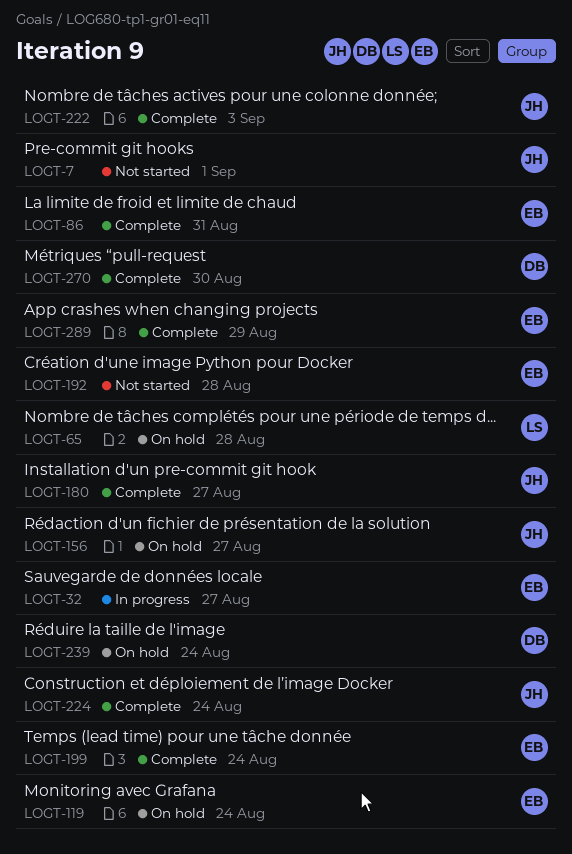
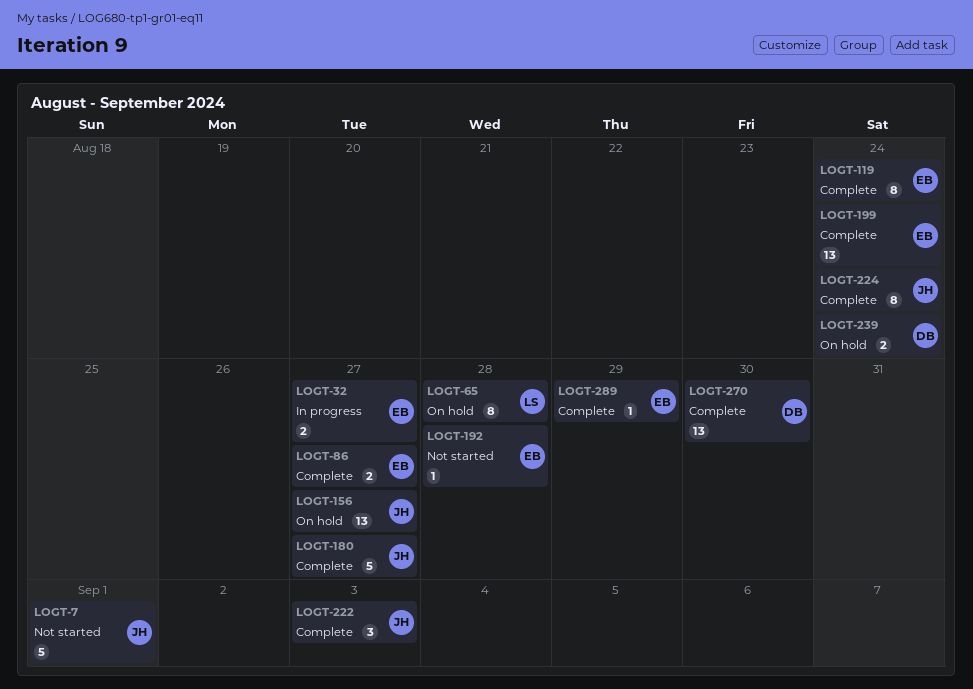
LOGT-86, due: Aug 31 -> Aug 27
LOGT-119, status: On hold -> Complete

